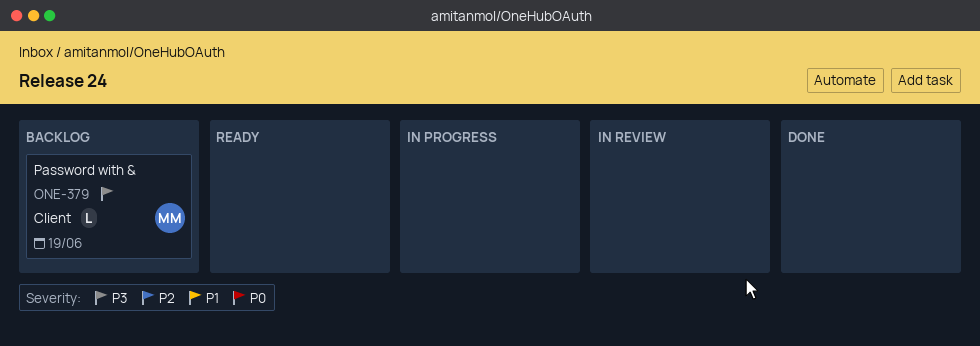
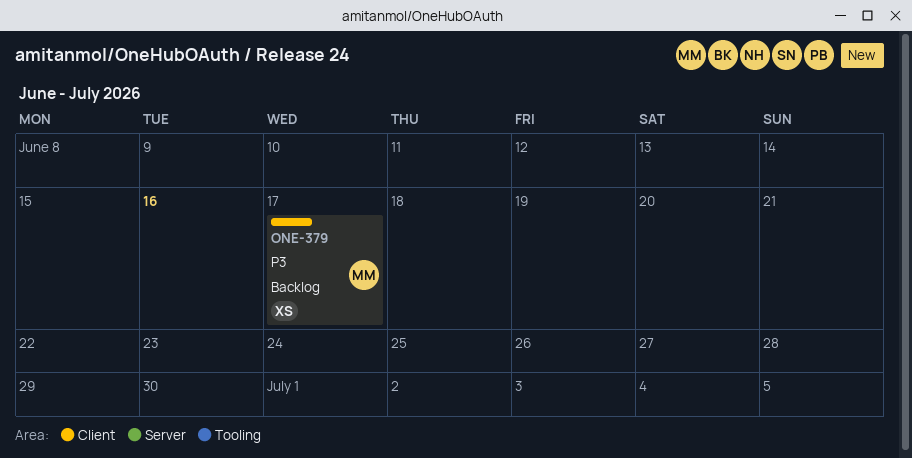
ONE-379, estimate: L -> XS
ONE-379, due: Jun 19 -> Jun 17

